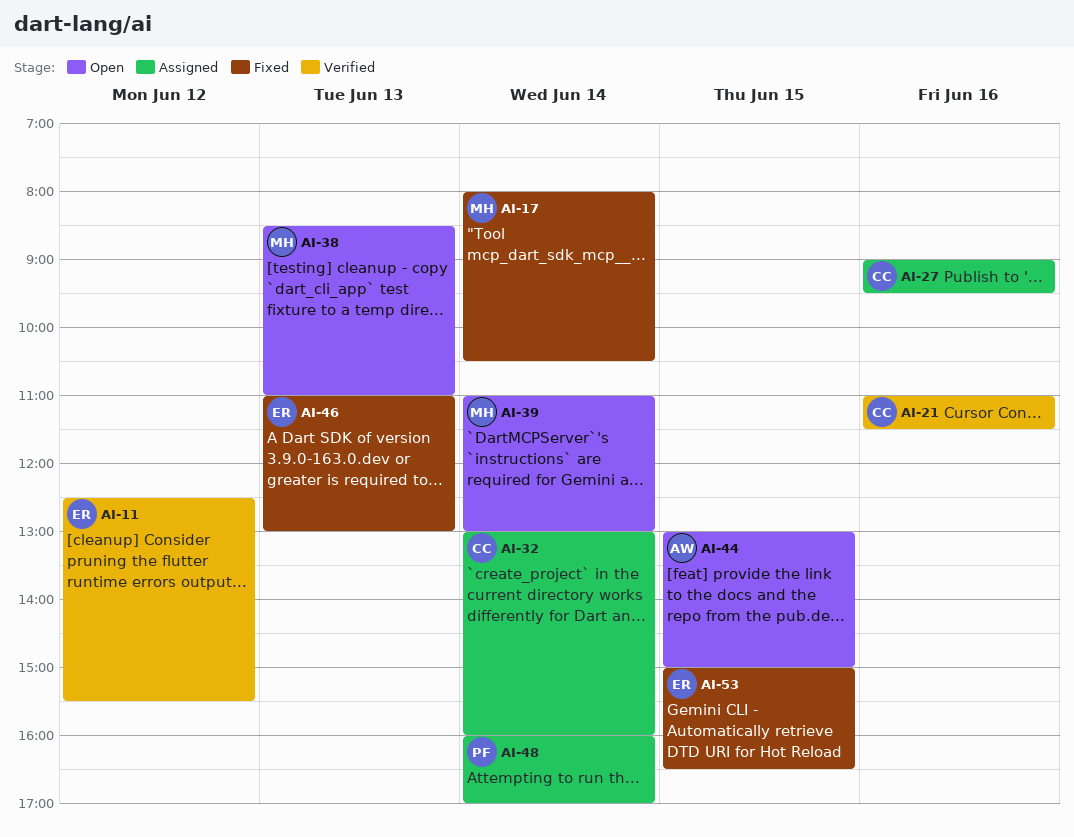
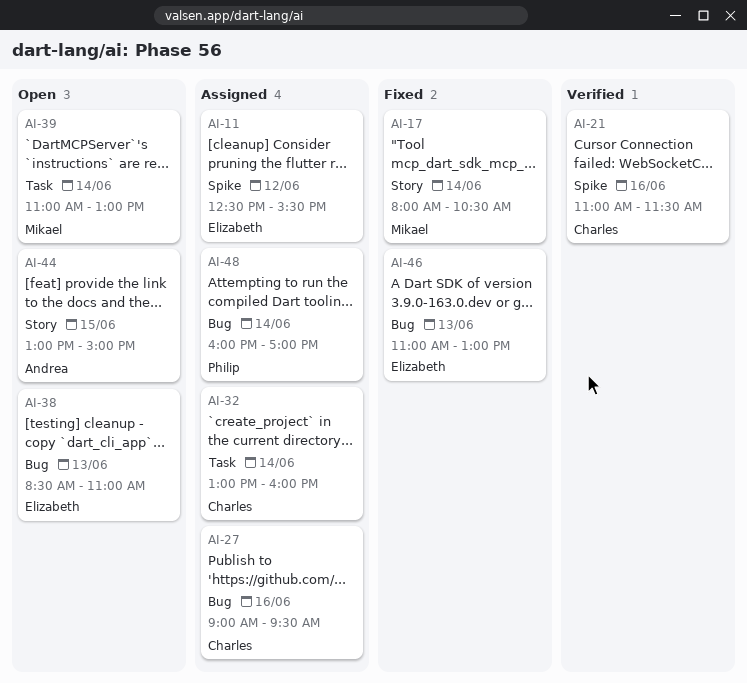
AI-11, status: Verified -> Assigned
AI-38, owner: Mikael -> Elizabeth
AI-53: present -> none

